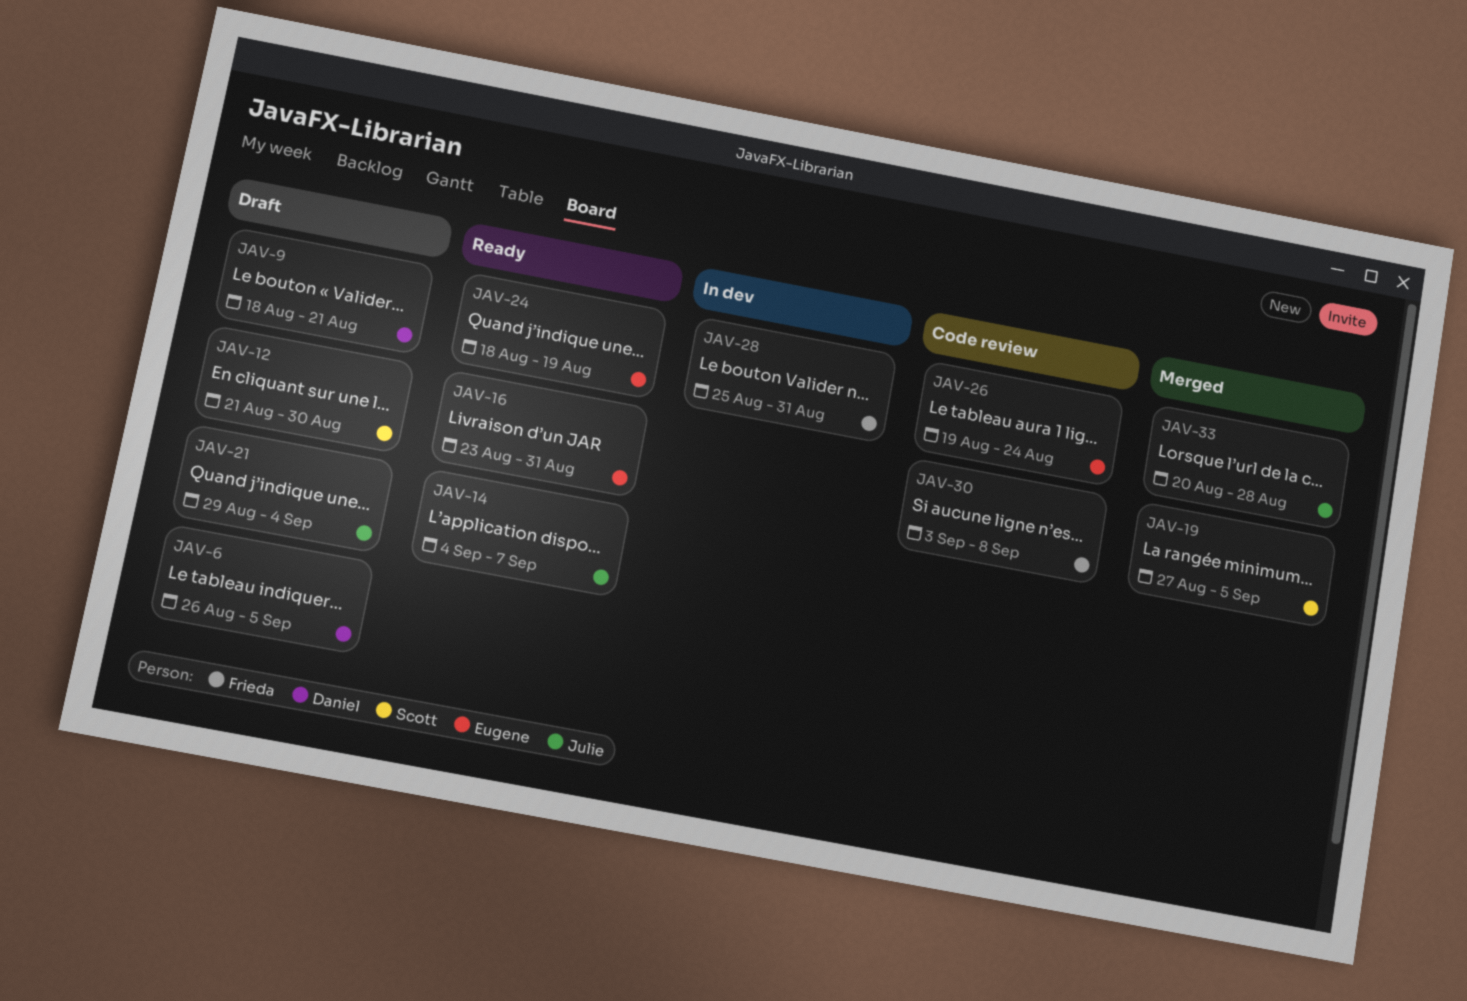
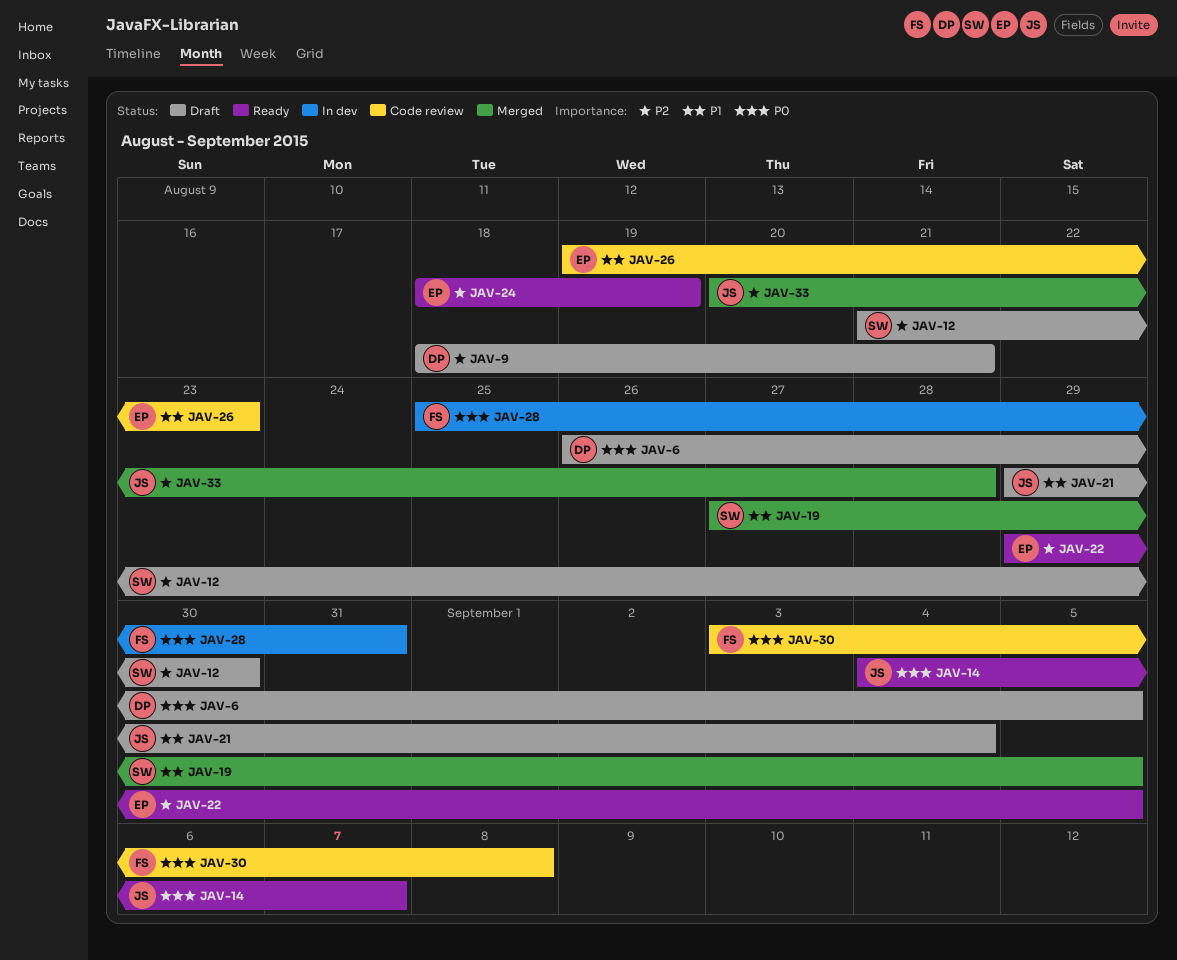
JAV-16: present -> none
JAV-22: none -> present
JAV-26, due: Aug 24 -> Aug 23

